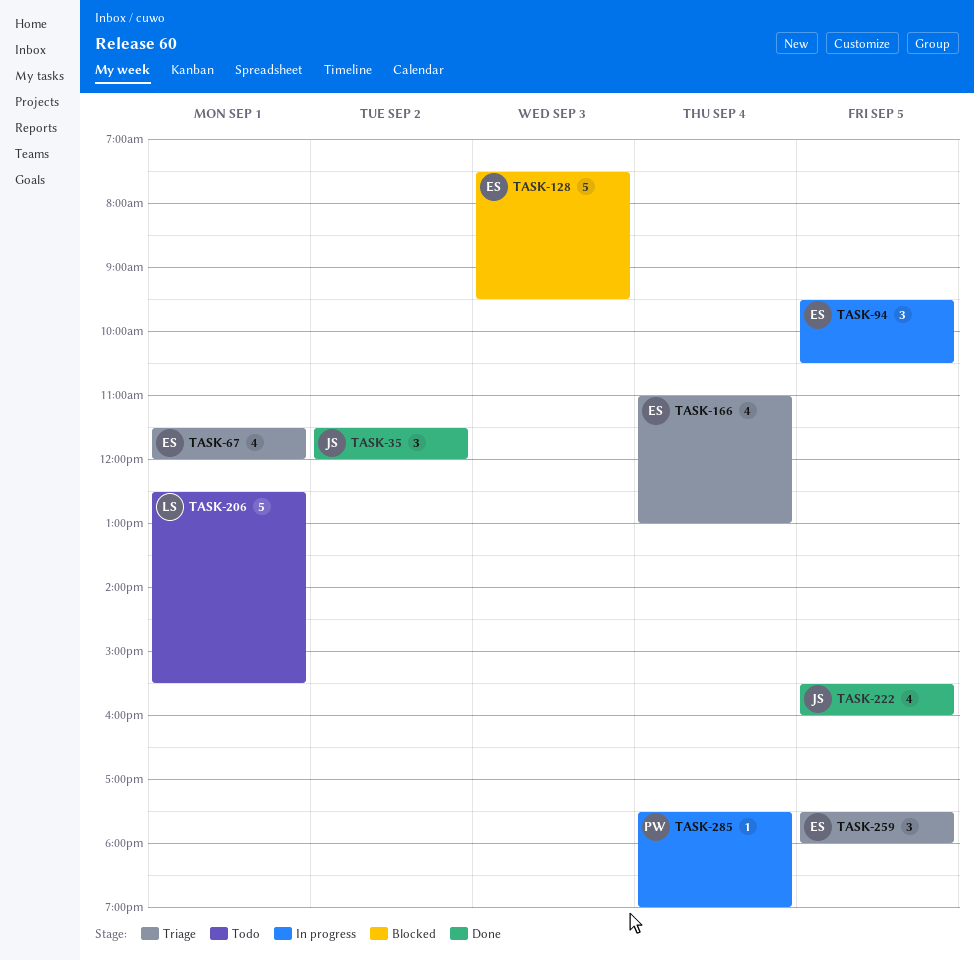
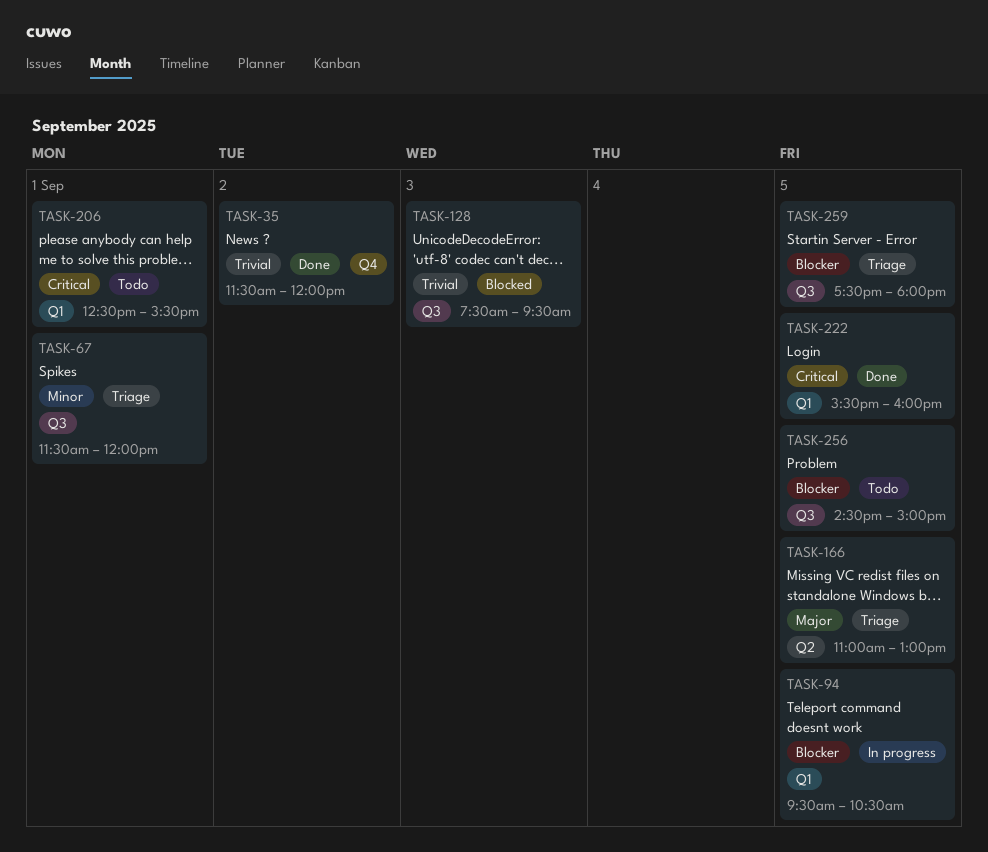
TASK-166, day: Sep 4 -> Sep 5
TASK-256: none -> present
TASK-285: present -> none

